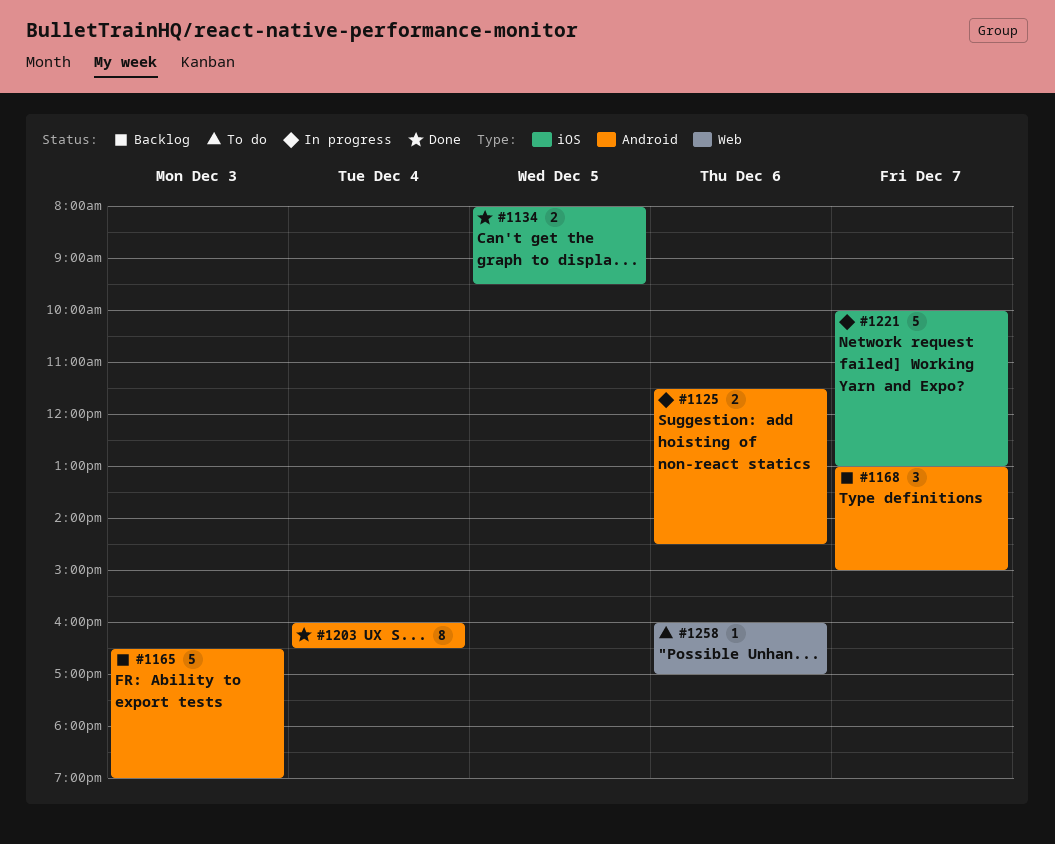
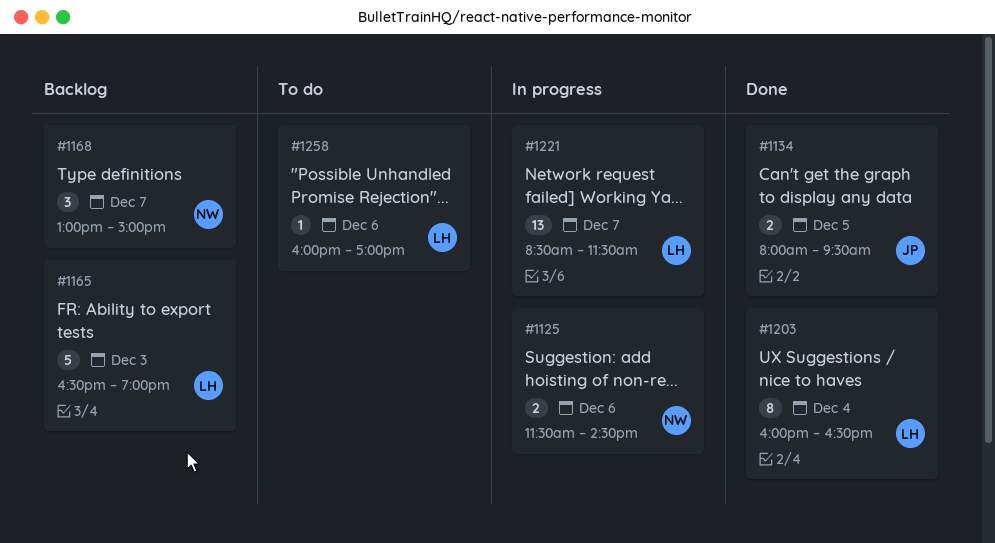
#1221, estimate: 5 -> 13
#1221, begins: 10:00 -> 08:30
#1221, ends: 13:00 -> 11:30

